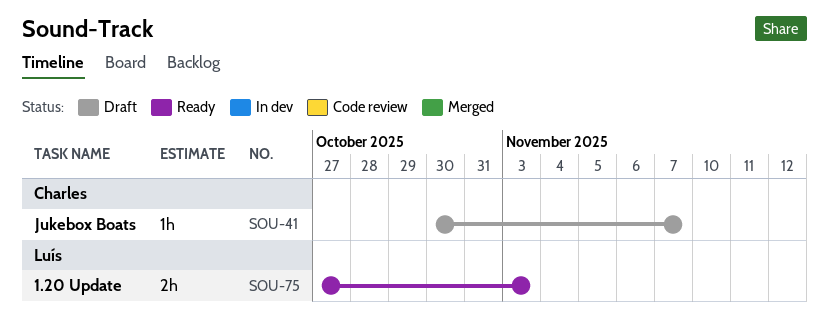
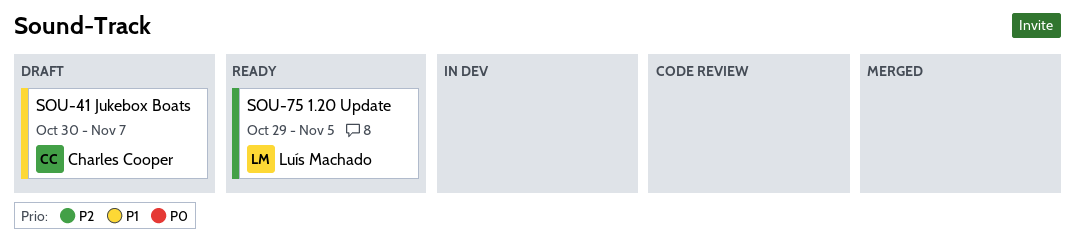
SOU-75, start: Oct 27 -> Oct 29
SOU-75, due: Nov 3 -> Nov 5

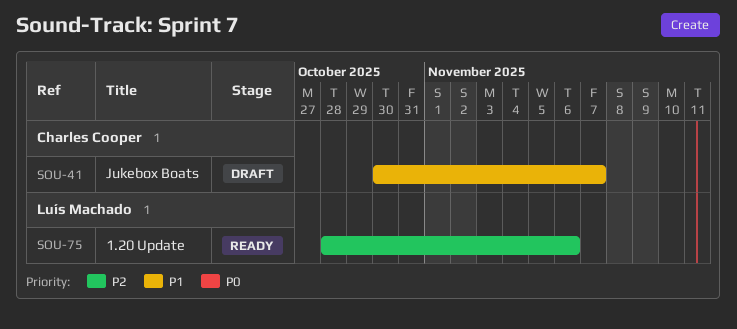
SOU-75, start: Oct 29 -> Oct 28
SOU-75, due: Nov 5 -> Nov 6

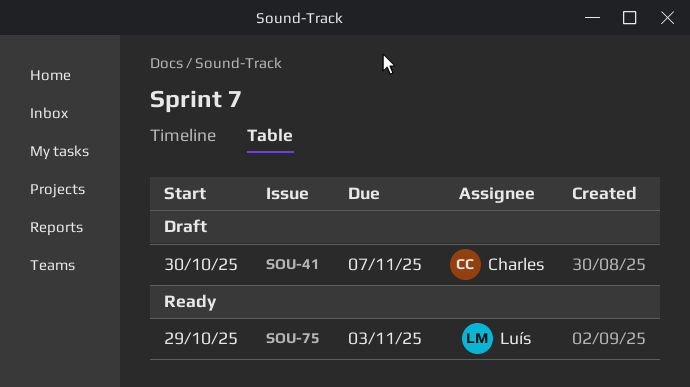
SOU-75, start: Oct 28 -> Oct 29
SOU-75, due: Nov 6 -> Nov 3

